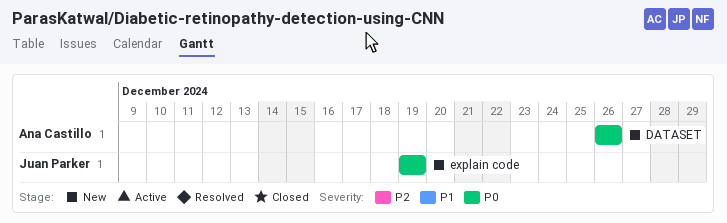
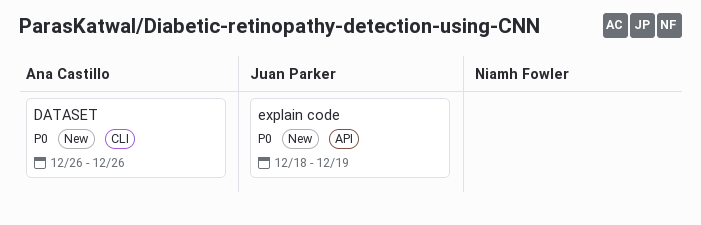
explain code, start: Dec 19 -> Dec 18

